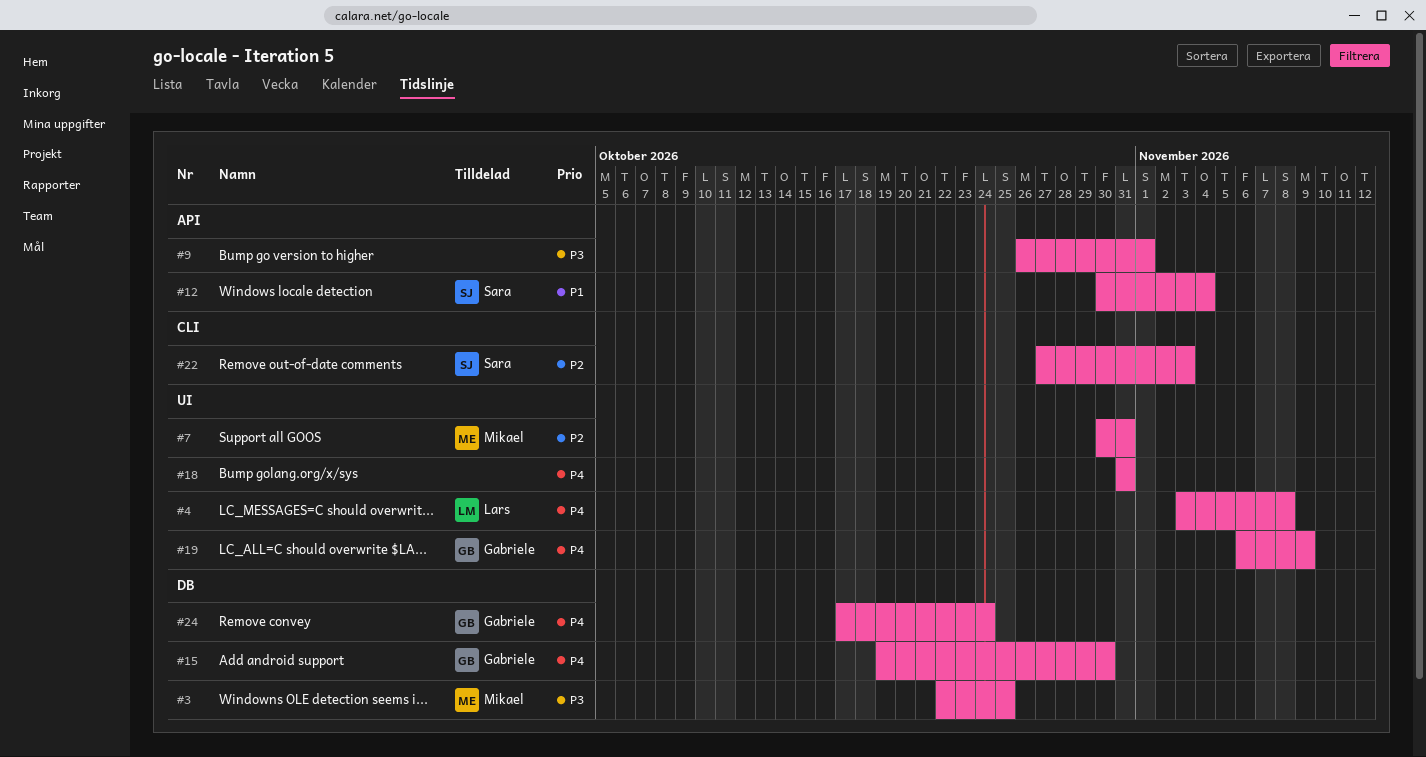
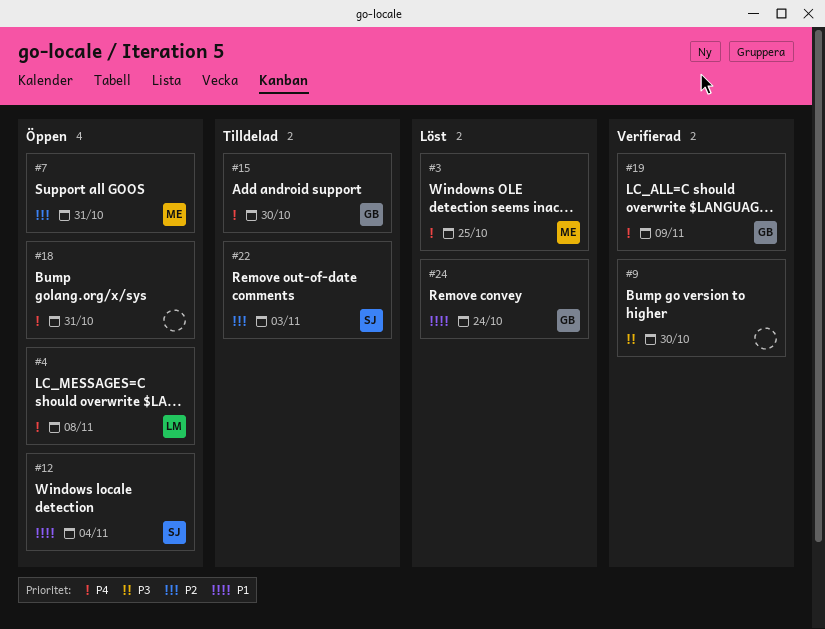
#3, priority: P3 -> P4
#9, due: Nov 1 -> Oct 30
#24, priority: P4 -> P1

